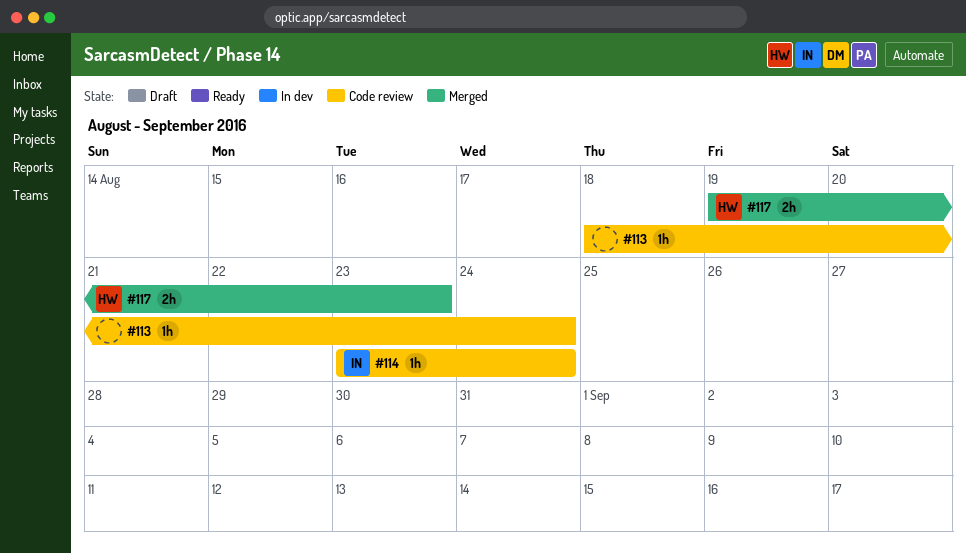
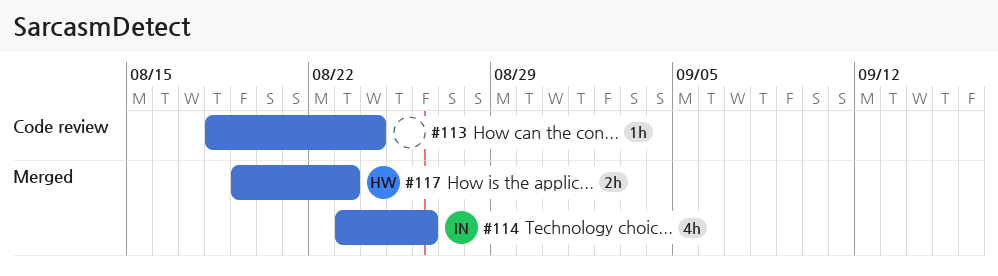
#114, status: Code review -> Merged
#114, estimate: 1h -> 4h
#114, due: Aug 24 -> Aug 26

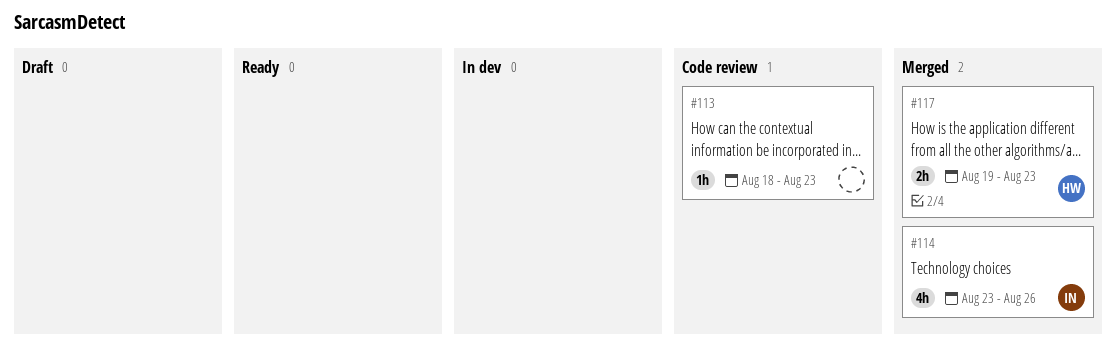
#113, due: Aug 24 -> Aug 23

